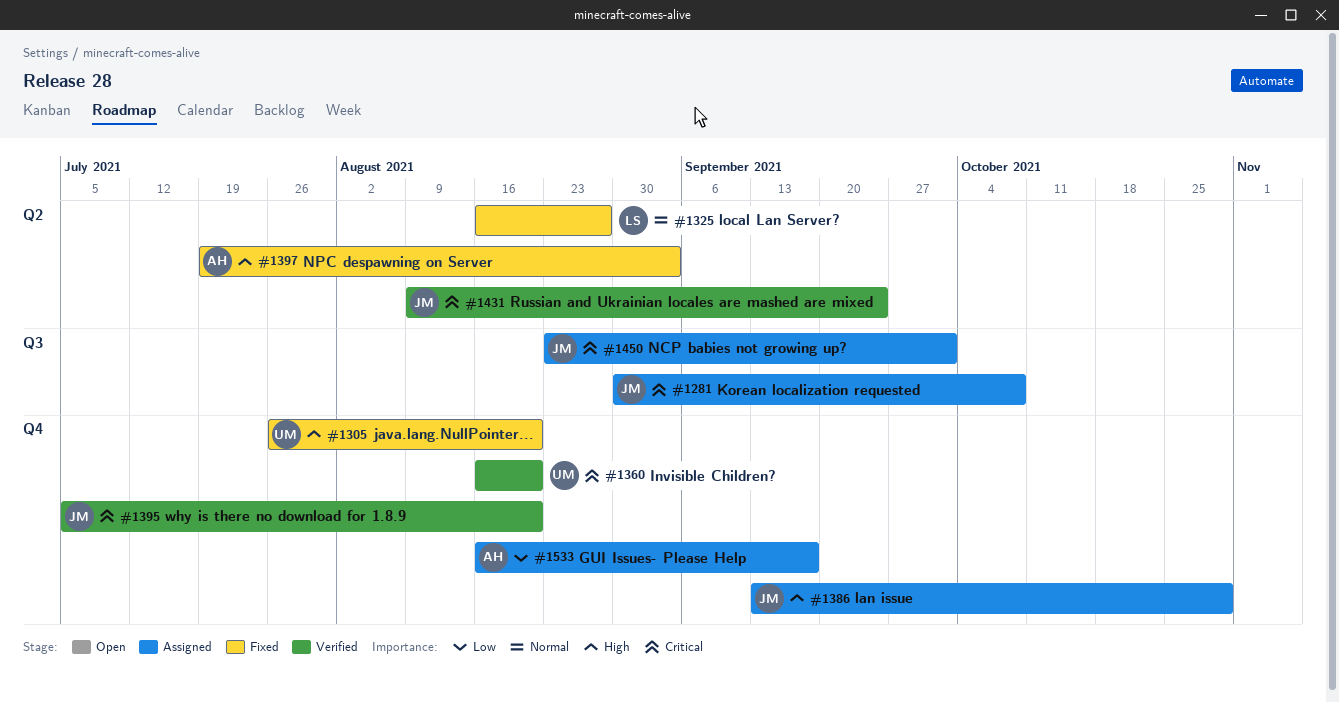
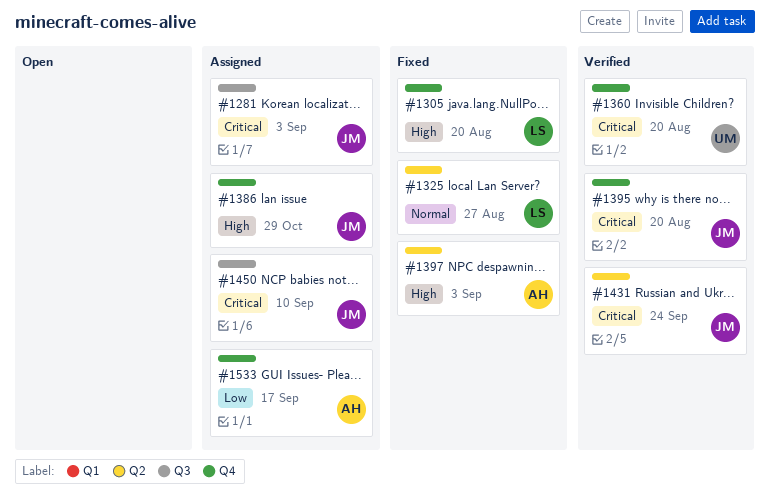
#1281, due: Oct 8 -> Sep 3
#1305, owner: UM -> LS
#1450, due: Oct 1 -> Sep 10

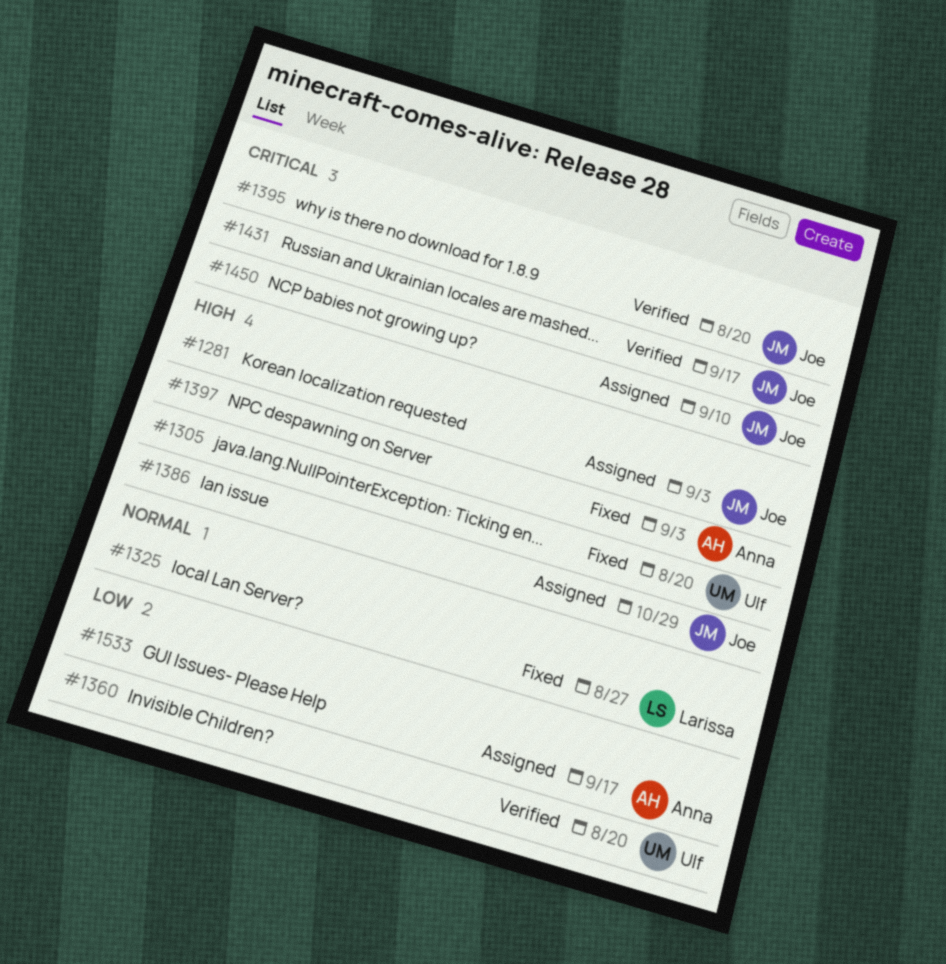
#1281, priority: Critical -> High
#1305, owner: Larissa -> Ulf
#1360, priority: Critical -> Low
#1431, due: Sep 24 -> Sep 17

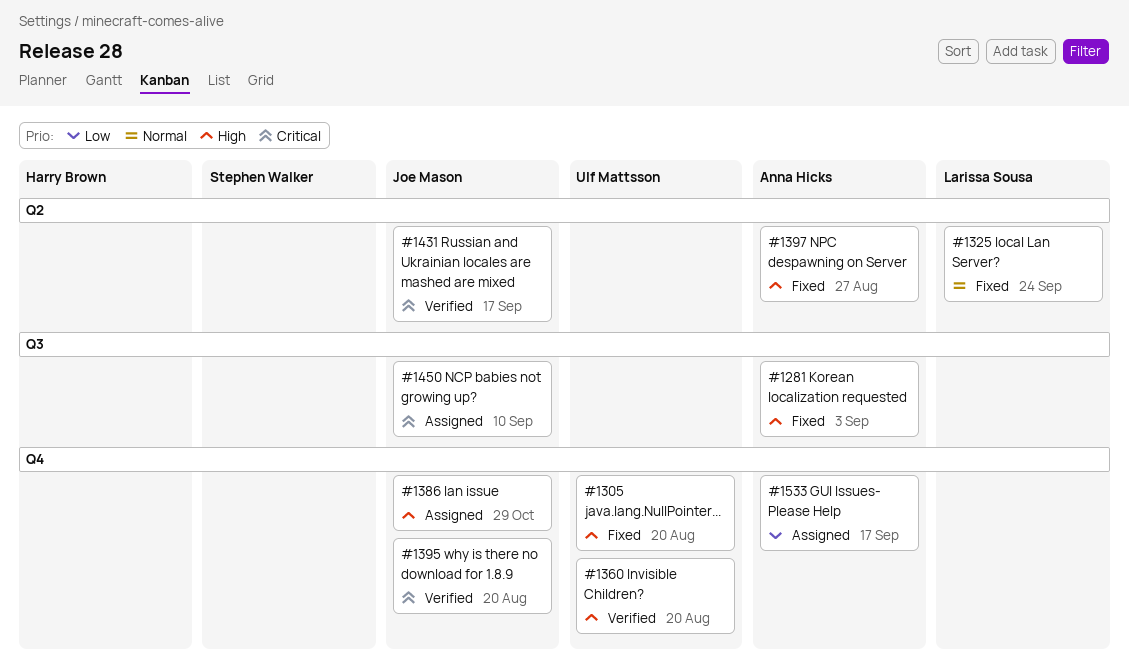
#1281, status: Assigned -> Fixed
#1281, owner: Joe Mason -> Anna Hicks
#1325, due: Aug 27 -> Sep 24
#1360, priority: Low -> High
#1397, due: Sep 3 -> Aug 27

